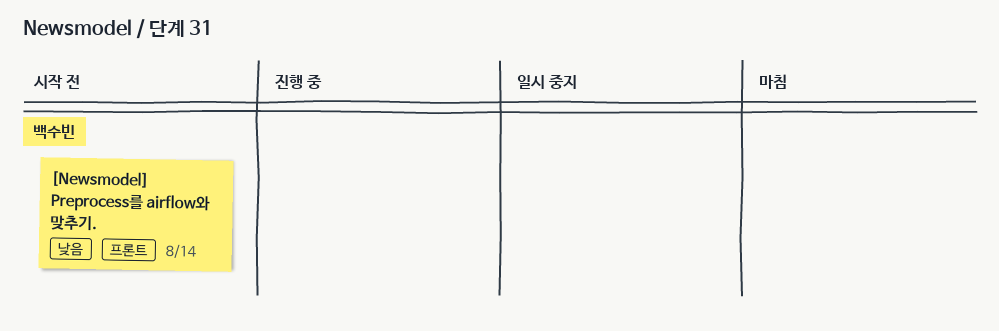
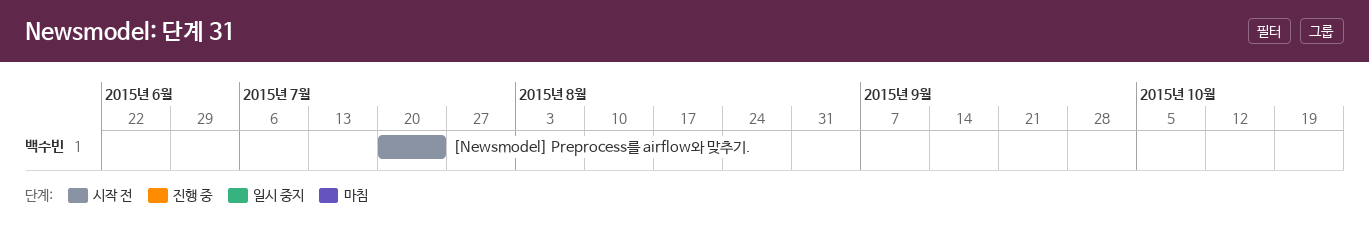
[Newsmodel] Preprocess를 airflow와 맞추기., due: Aug 14 -> Jul 24

